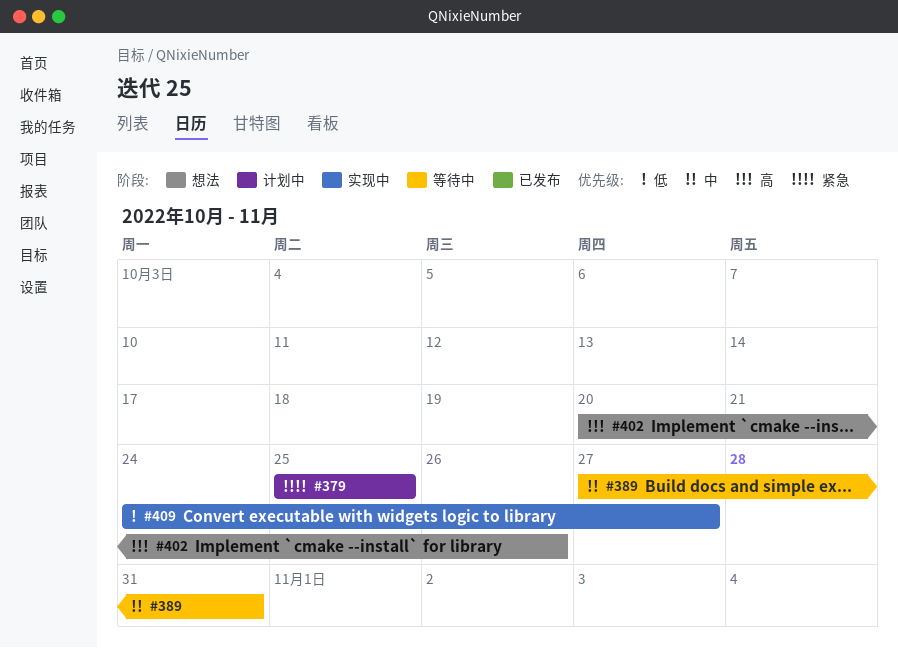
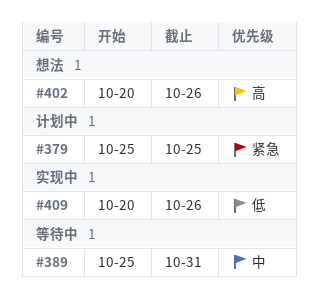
#389, start: Oct 27 -> Oct 25
#409, start: Oct 24 -> Oct 20
#409, due: Oct 27 -> Oct 26

